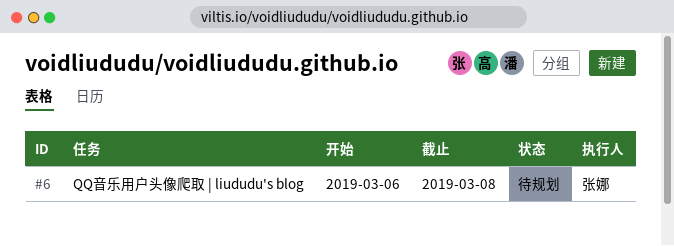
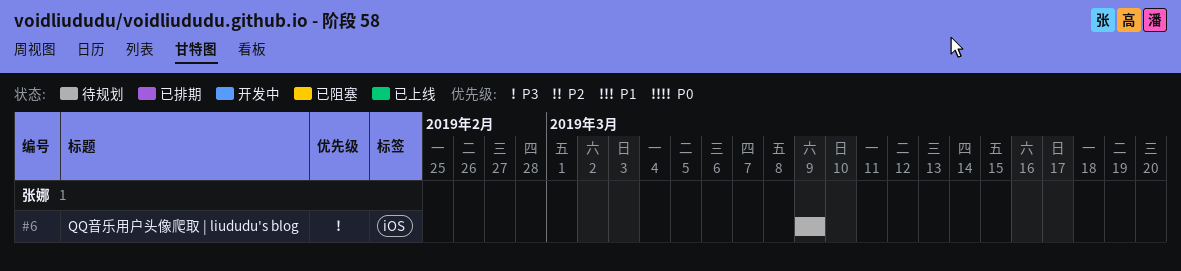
#6, start: Mar 6 -> Mar 9
#6, due: Mar 8 -> Mar 9

